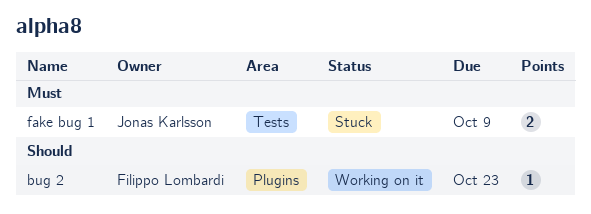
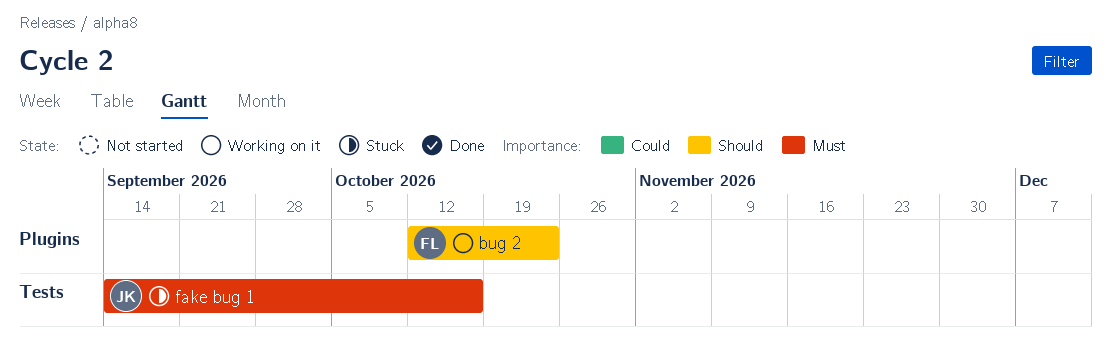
fake bug 1, due: Oct 9 -> Oct 16

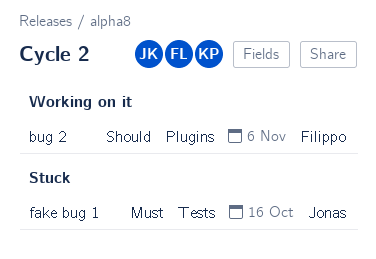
bug 2, due: Oct 23 -> Nov 6

